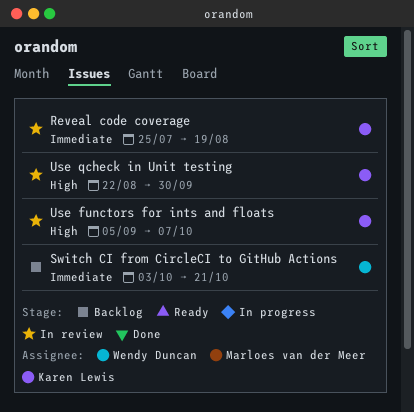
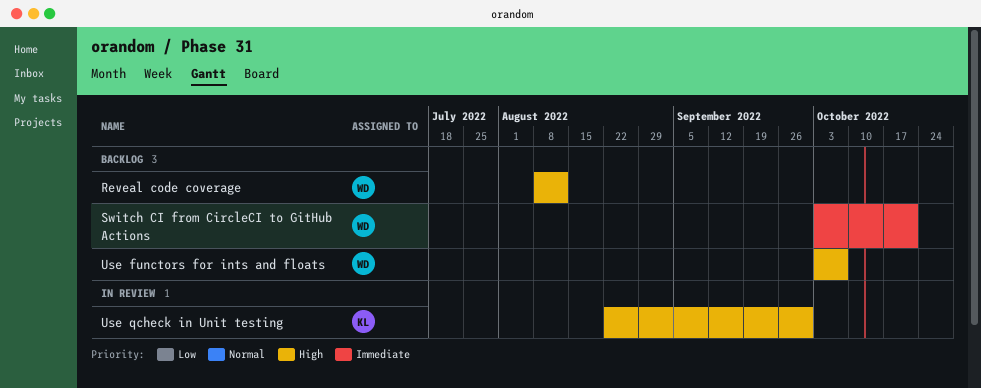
Reveal code coverage, status: In review -> Backlog
Reveal code coverage, owner: Karen Lewis -> Wendy Duncan
Reveal code coverage, priority: Immediate -> High
Reveal code coverage, start: Jul 25 -> Aug 8
Reveal code coverage, due: Aug 19 -> Aug 12
Use functors for ints and floats, status: In review -> Backlog
Use functors for ints and floats, owner: Karen Lewis -> Wendy Duncan
Use functors for ints and floats, start: Sep 5 -> Oct 3

